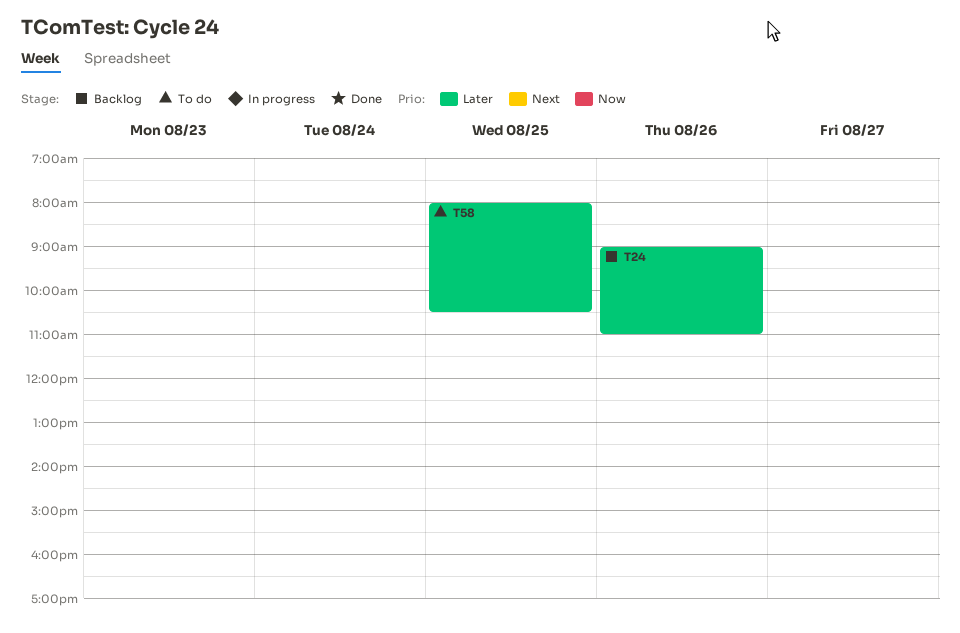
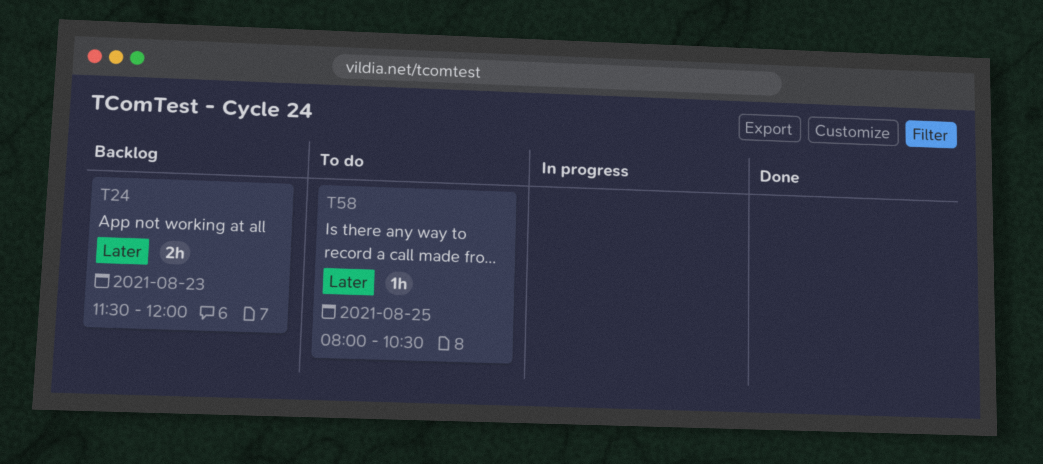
T24, day: Aug 26 -> Aug 23
T24, begins: 09:00 -> 11:30
T24, ends: 11:00 -> 12:00

